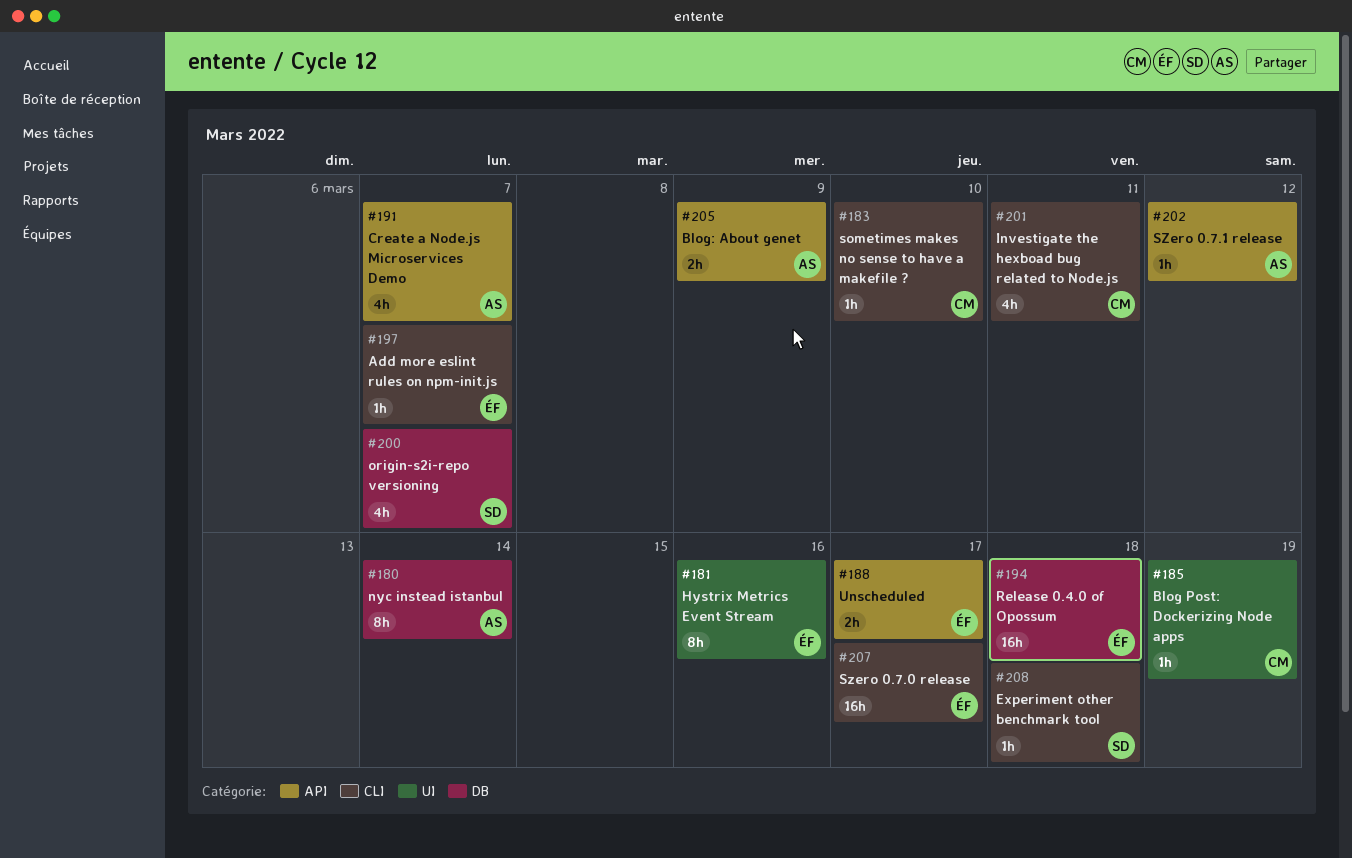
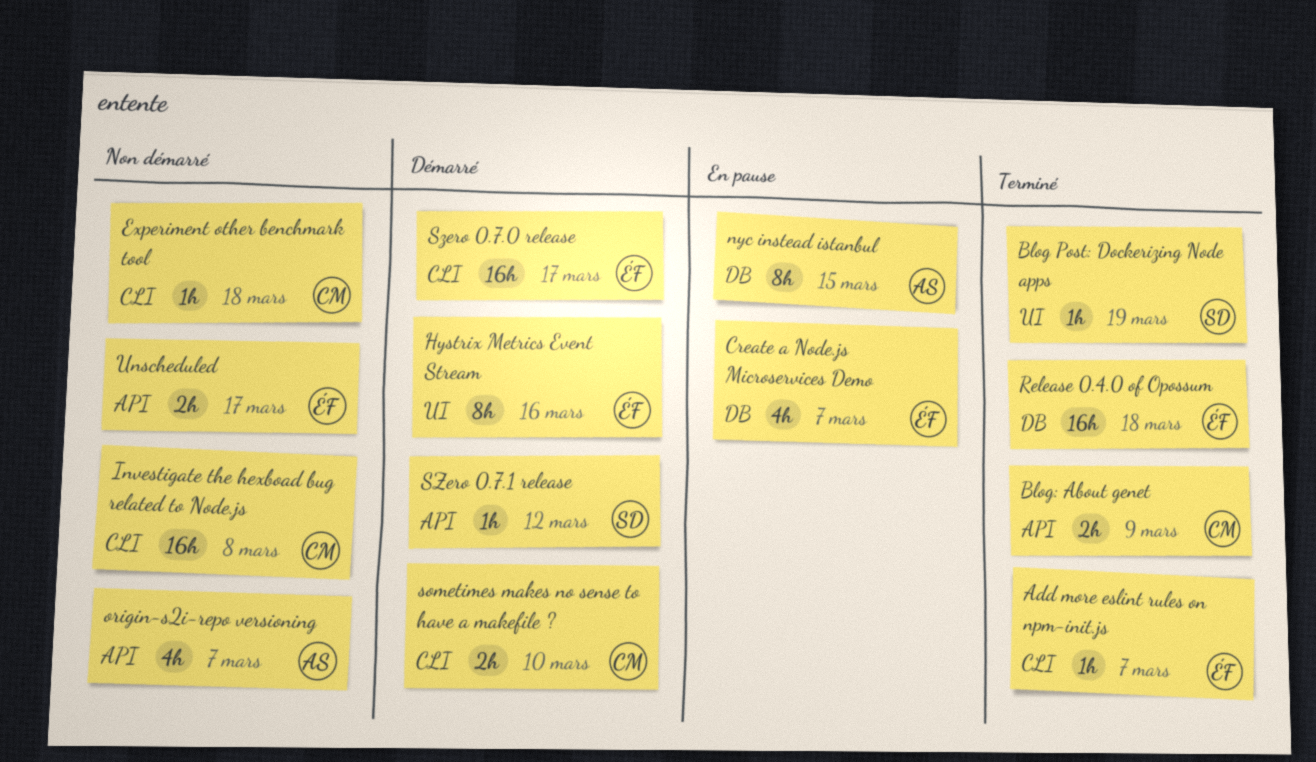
Blog Post: Dockerizing Node apps, owner: CM -> SD
Blog: About genet, owner: AS -> CM
Create a Node.js Microservices Demo, owner: AS -> ÉF
Create a Node.js Microservices Demo, label: API -> DB
Experiment other benchmark tool, owner: SD -> CM
Investigate the hexboad bug related to Node.js, estimate: 4h -> 16h
Investigate the hexboad bug related to Node.js, due: Mar 11 -> Mar 8
nyc instead istanbul, due: Mar 14 -> Mar 15
origin-s2i-repo versioning, owner: SD -> AS
origin-s2i-repo versioning, label: DB -> API
sometimes makes no sense to have a makefile ?, estimate: 1h -> 2h
SZero 0.7.1 release, owner: AS -> SD

